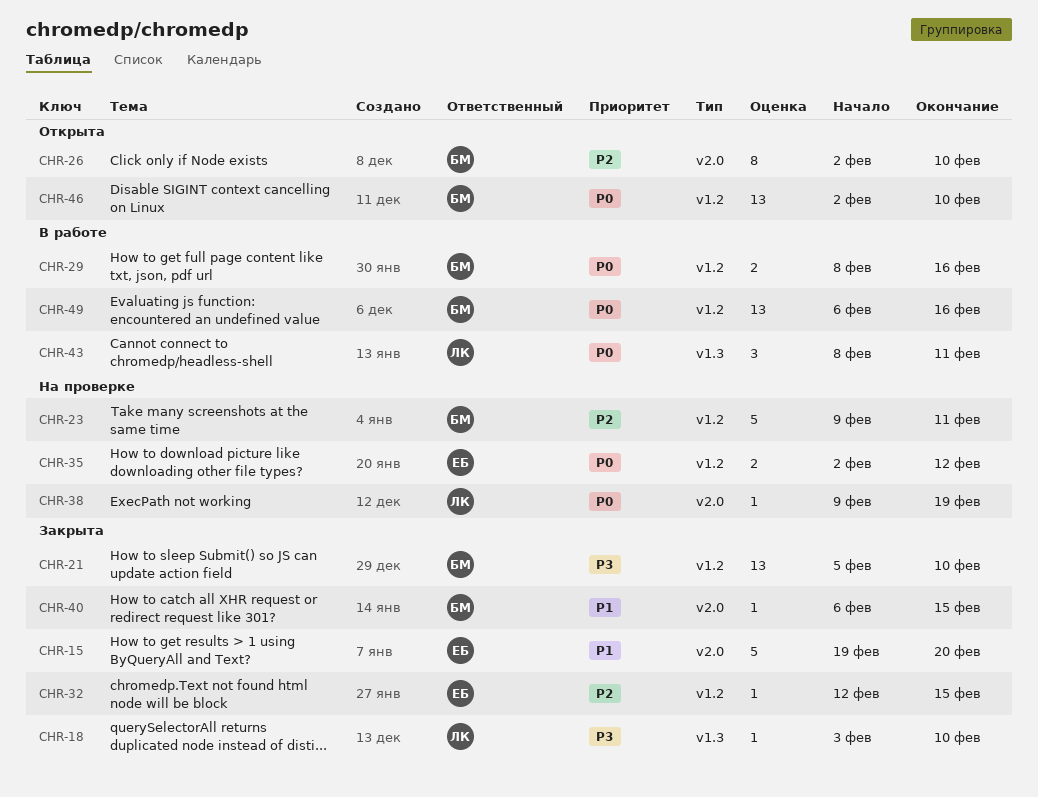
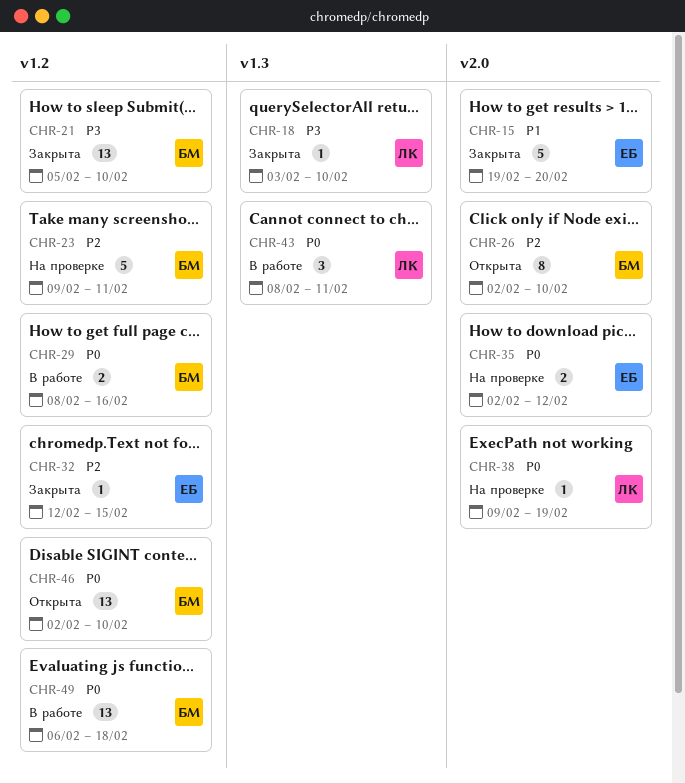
CHR-35, label: v1.2 -> v2.0
CHR-40: present -> none
CHR-49, due: Feb 16 -> Feb 18

